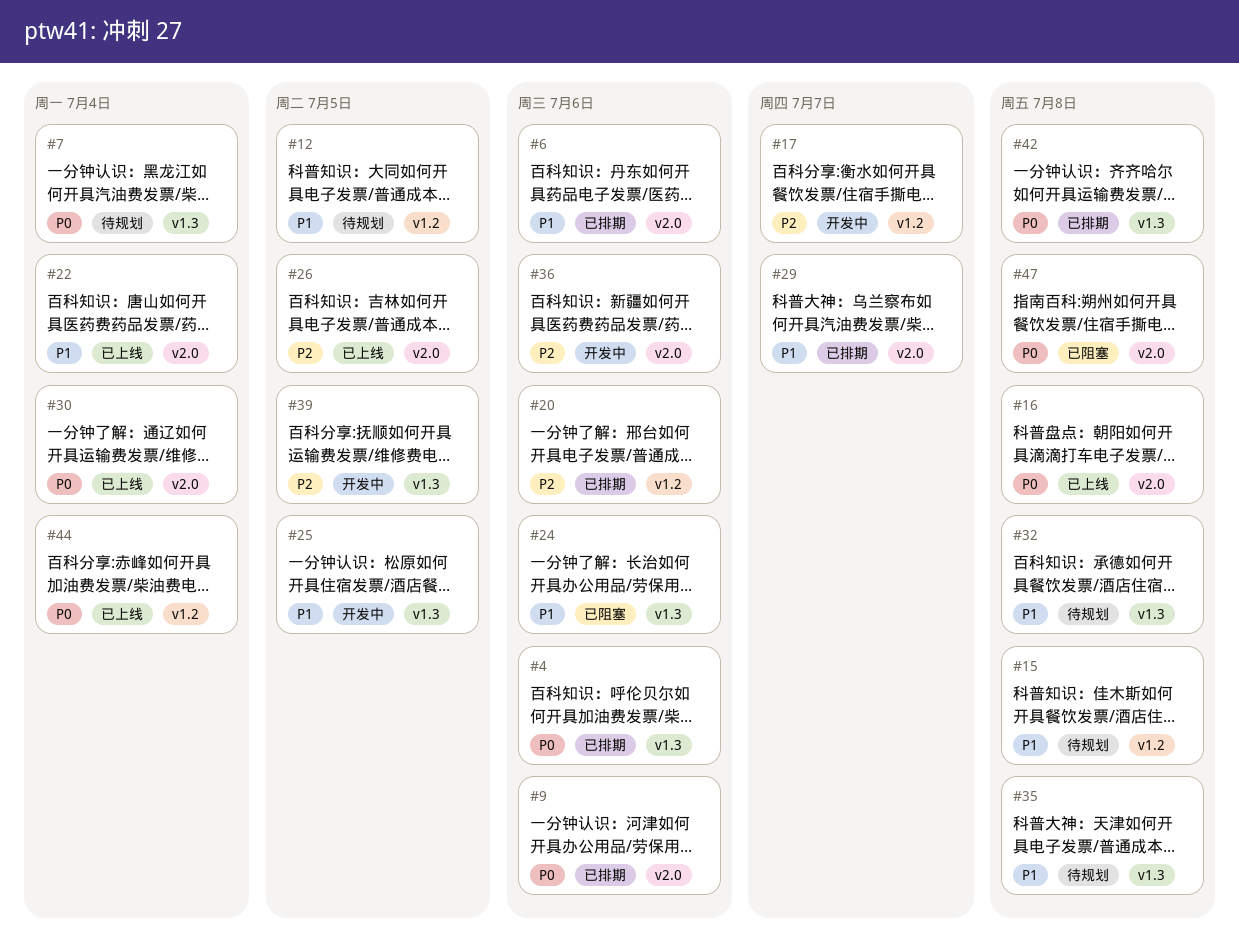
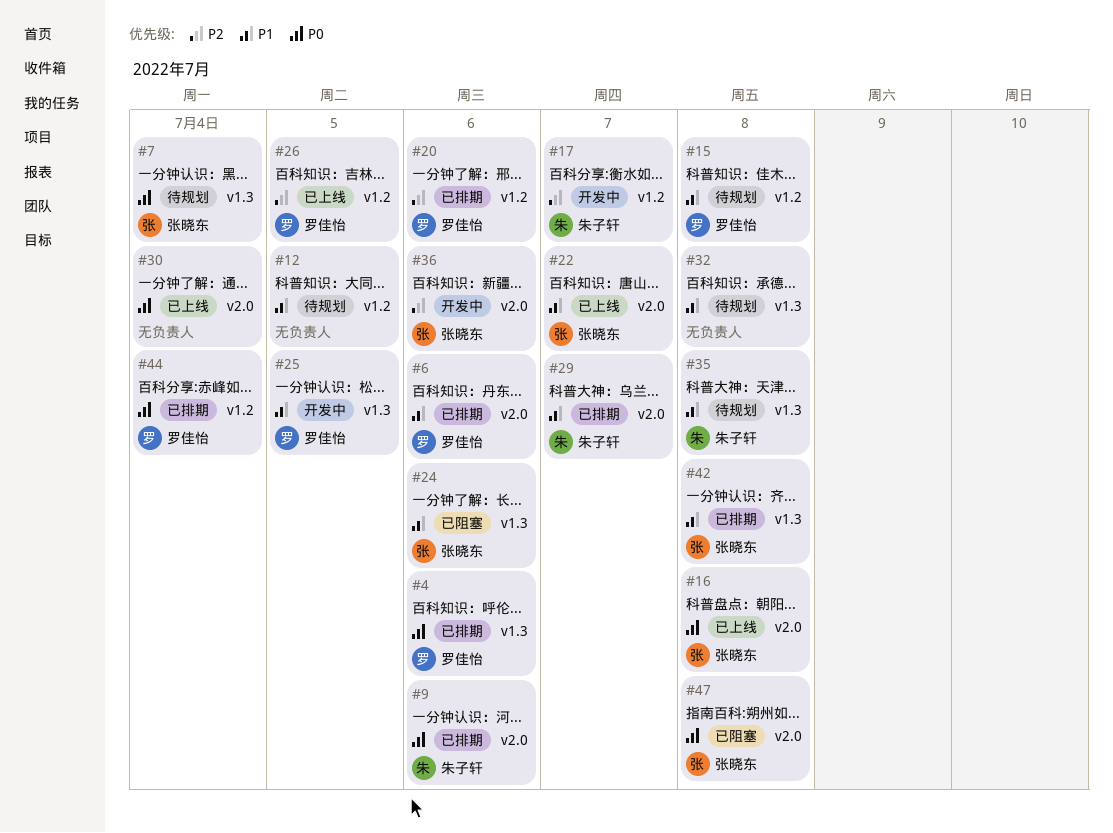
#22, due: Jul 4 -> Jul 7
#26, label: v2.0 -> v1.2
#39: present -> none
#42, priority: P0 -> P1
#44, status: 已上线 -> 已排期

